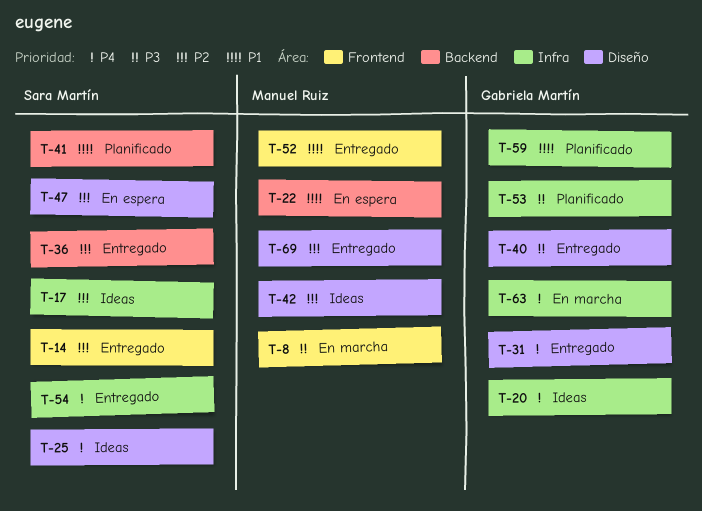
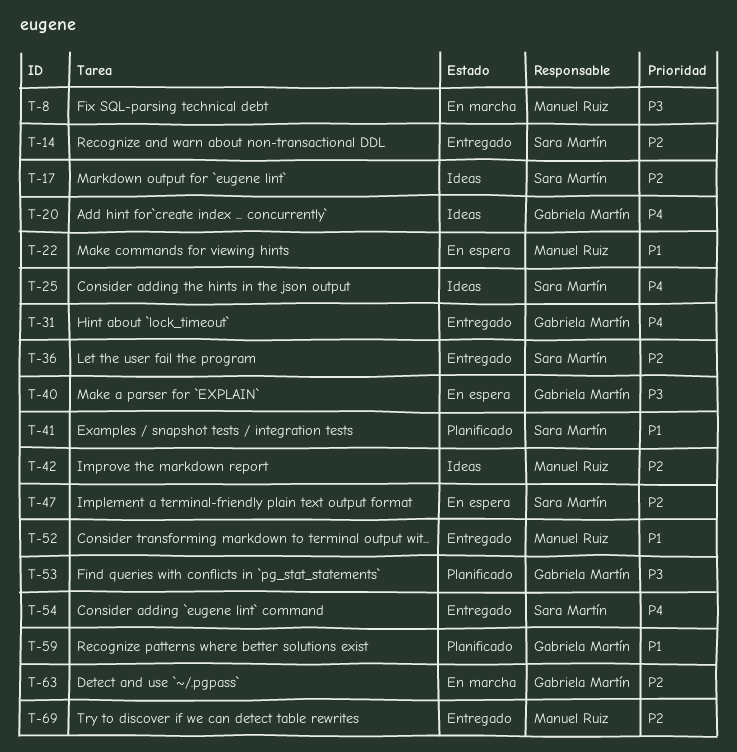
T-40, status: Entregado -> En espera
T-63, priority: P4 -> P2

